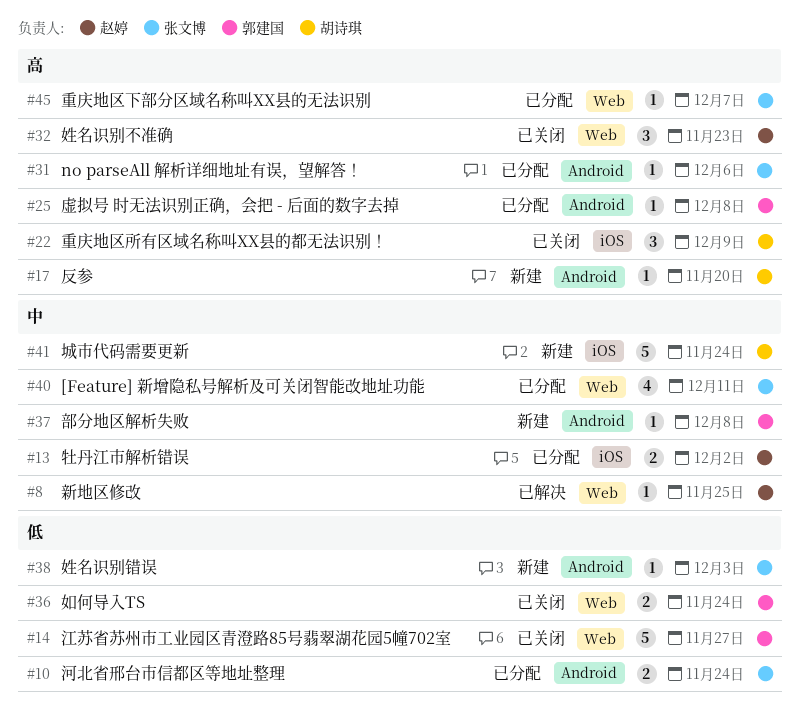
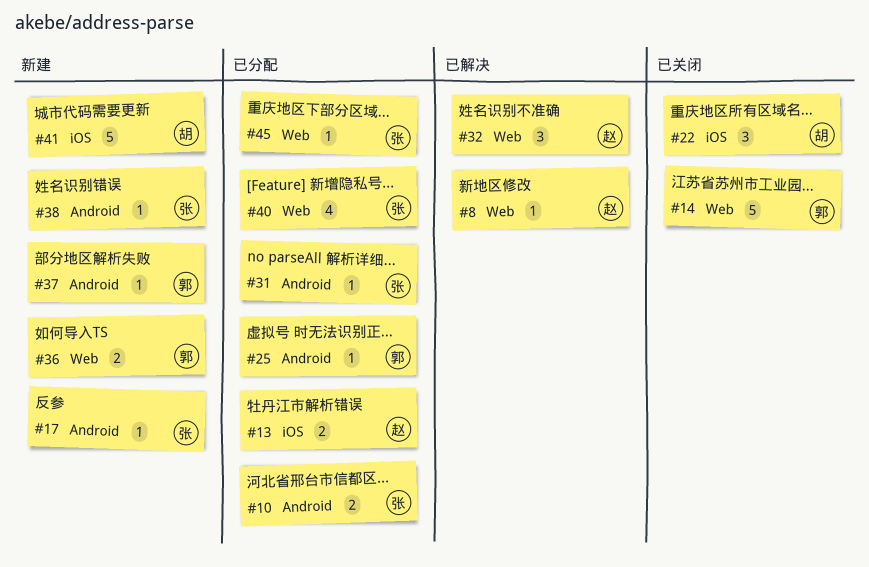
#17, owner: 胡诗琪 -> 张文博
#32, status: 已关闭 -> 已解决
#36, status: 已关闭 -> 新建

